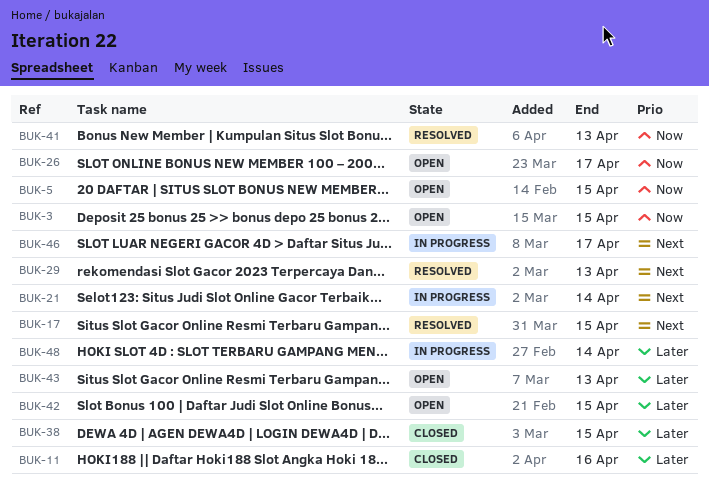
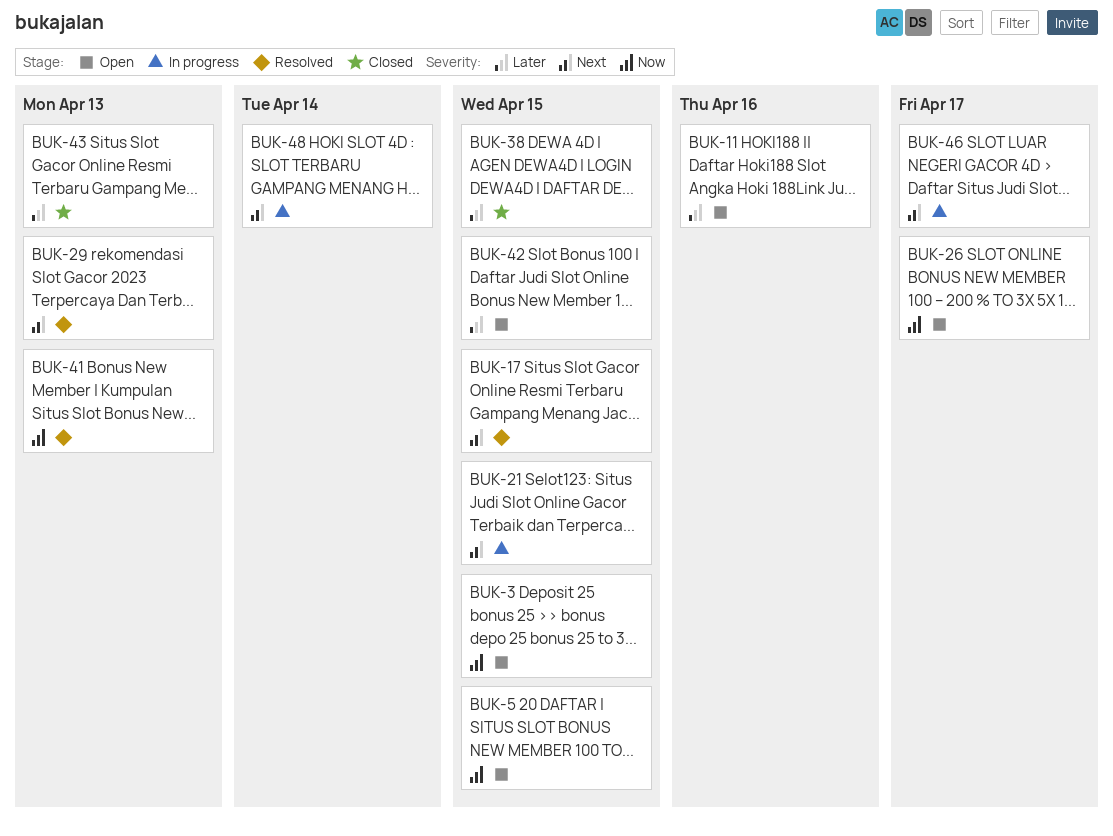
BUK-11, status: Closed -> Open
BUK-21, due: Apr 14 -> Apr 15
BUK-43, status: Open -> Closed
BUK-48, priority: Later -> Next

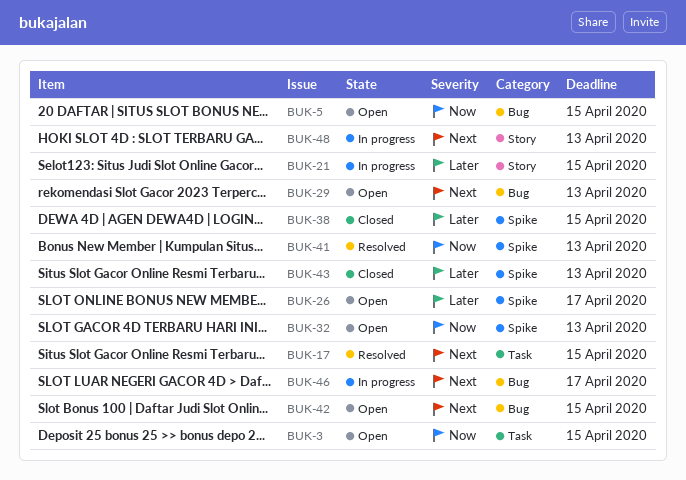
BUK-11: present -> none
BUK-21, priority: Next -> Later
BUK-26, priority: Now -> Later
BUK-29, status: Resolved -> Open
BUK-32: none -> present
BUK-42, priority: Later -> Next
BUK-48, due: Apr 14 -> Apr 13

